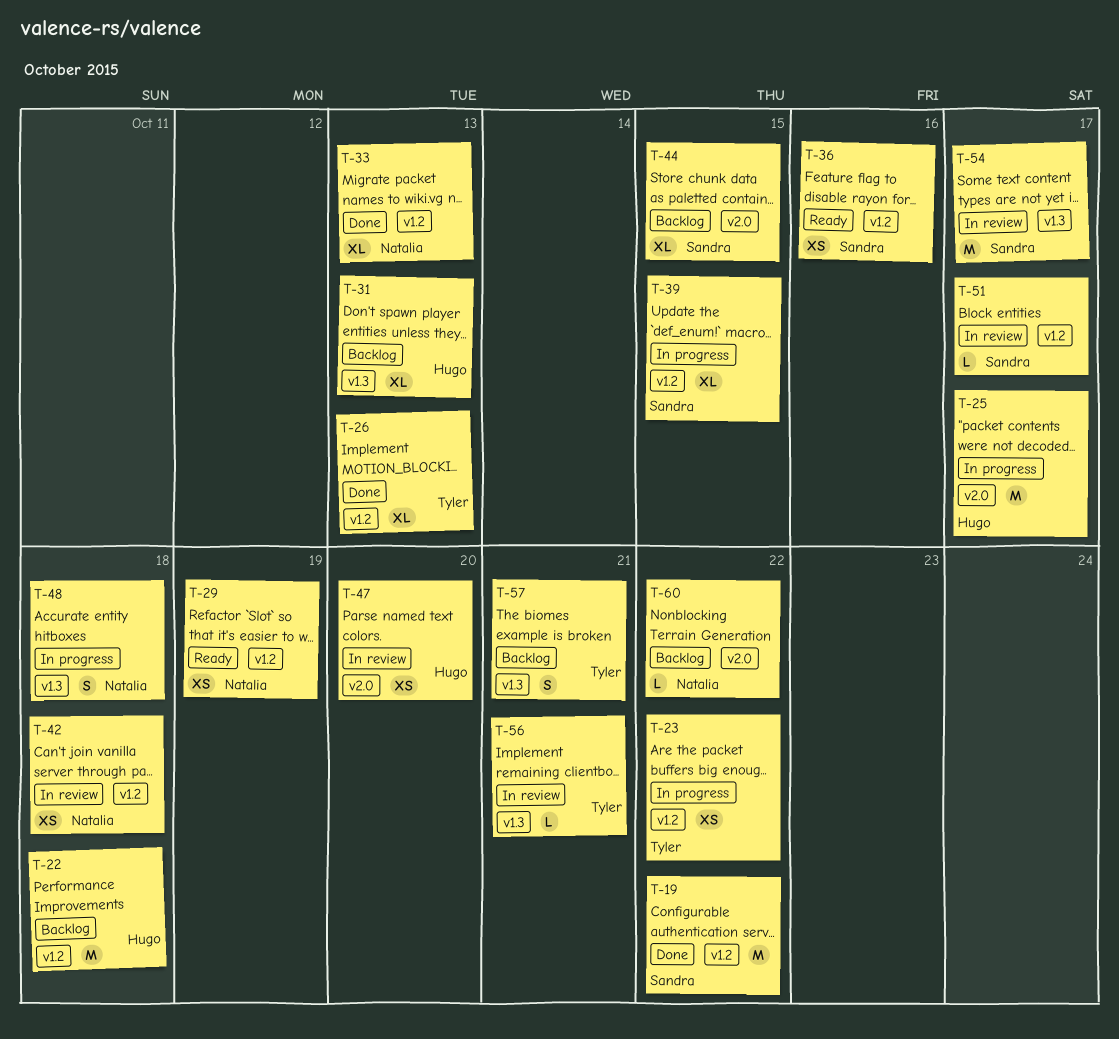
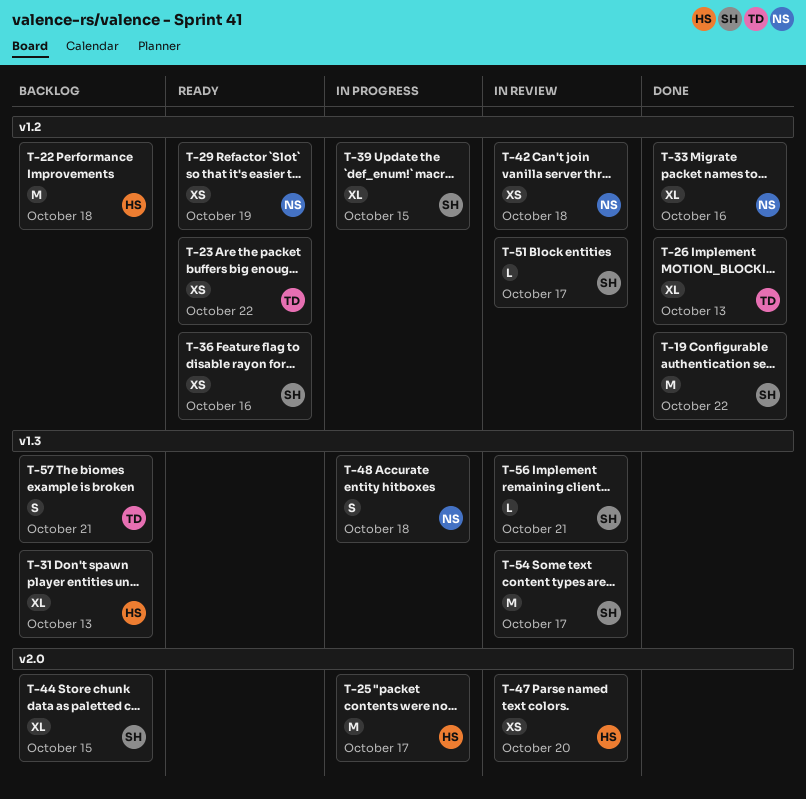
T-23, status: In progress -> Ready
T-33, due: Oct 13 -> Oct 16
T-56, owner: Tyler -> Sandra
T-60: present -> none

